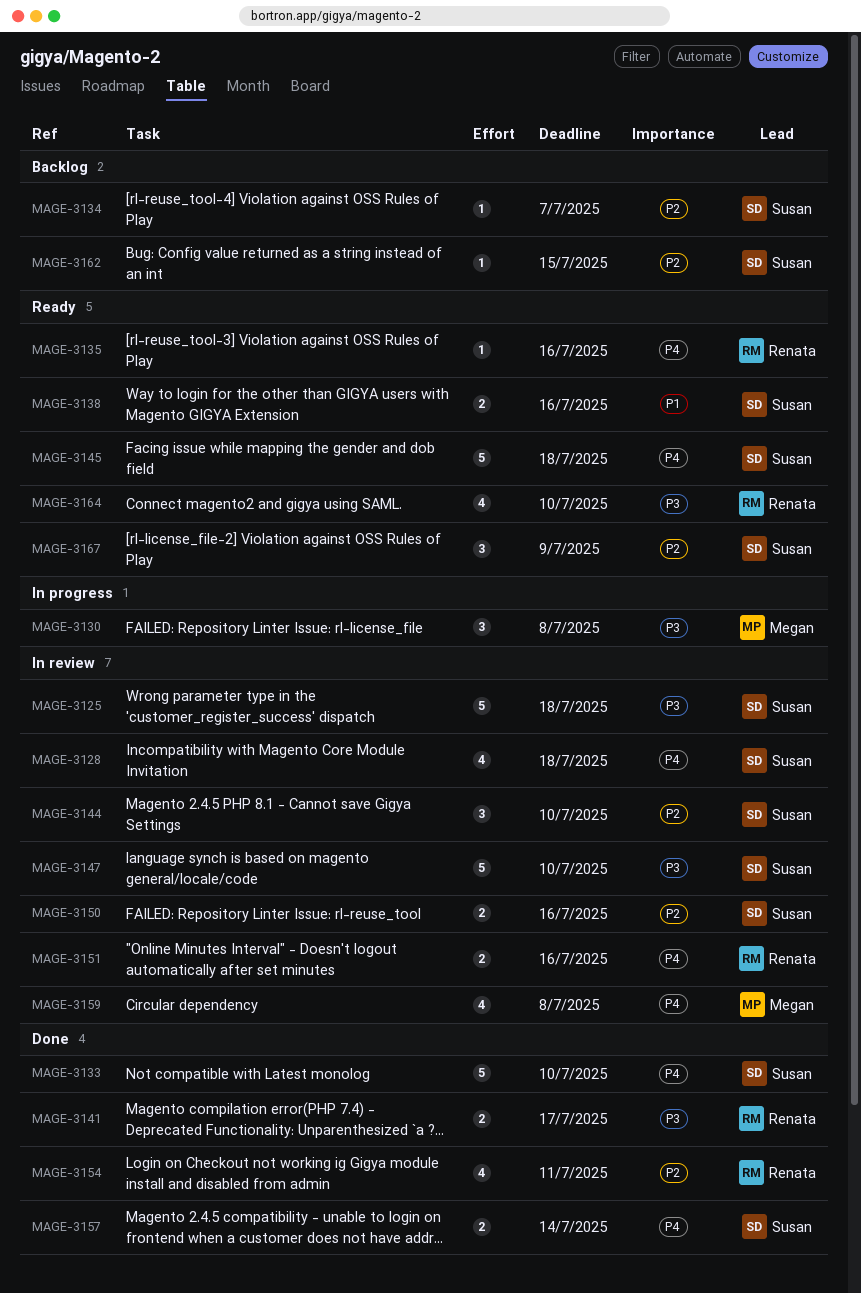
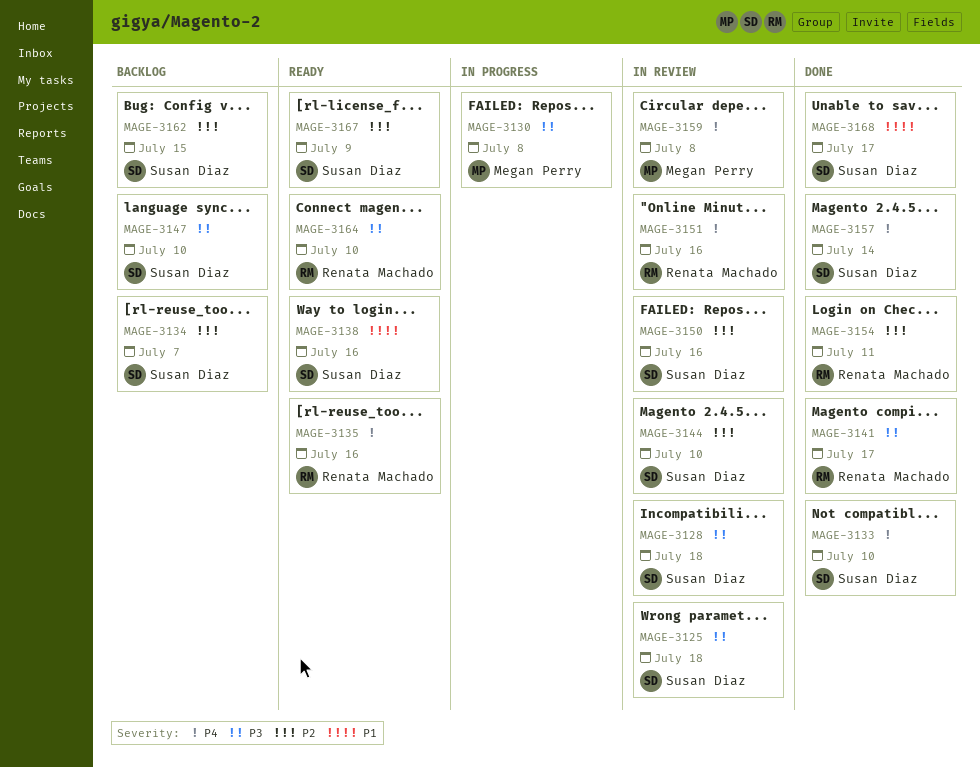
MAGE-3128, priority: P4 -> P3
MAGE-3145: present -> none
MAGE-3147, status: In review -> Backlog
MAGE-3168: none -> present

